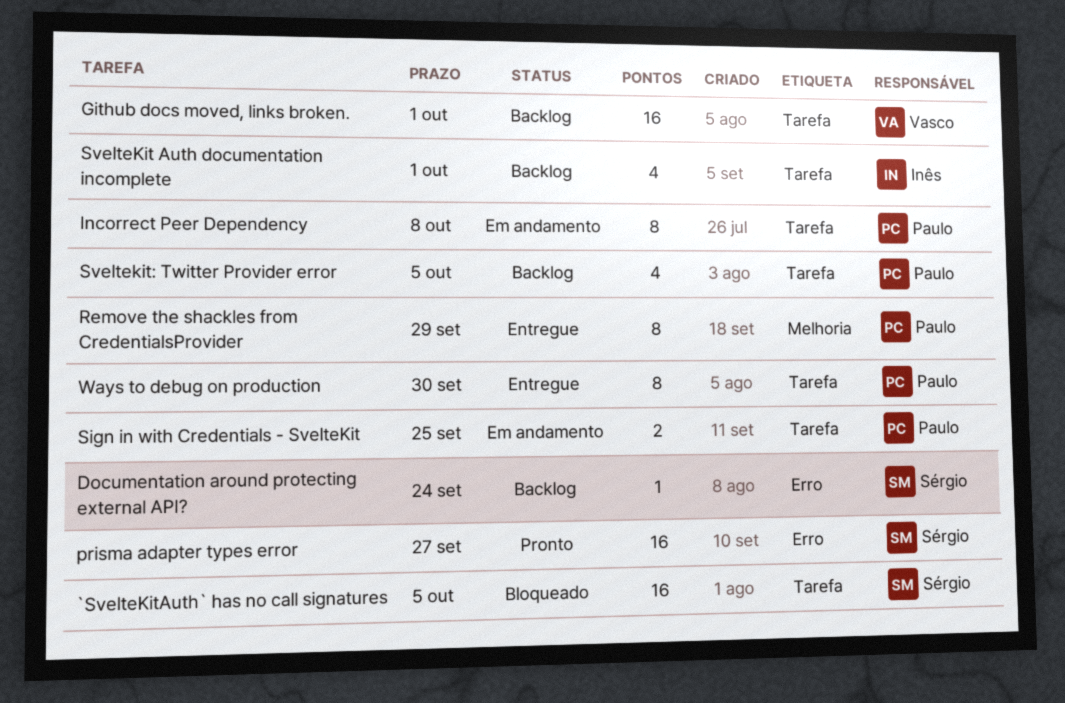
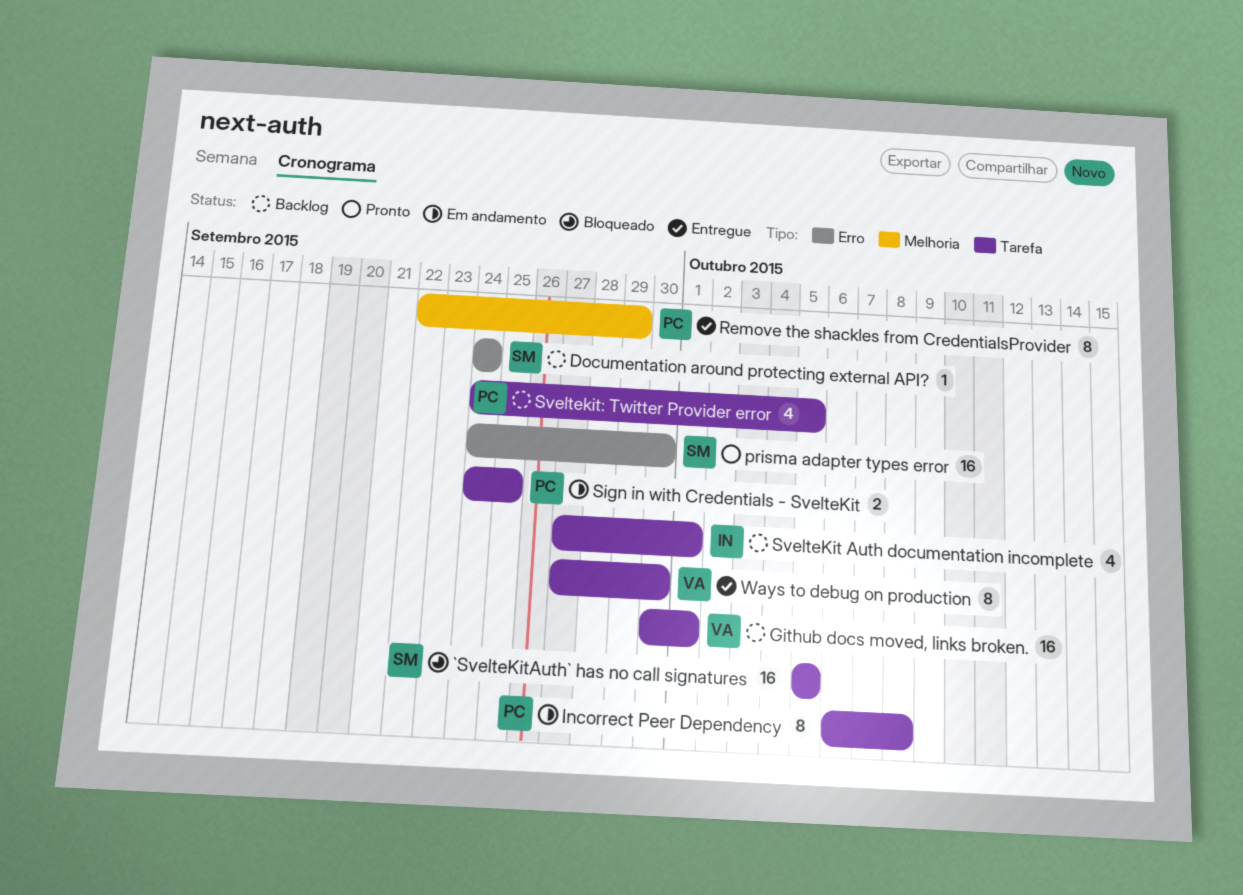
prisma adapter types error, due: Sep 27 -> Sep 30
Ways to debug on production, owner: Paulo -> Vasco

